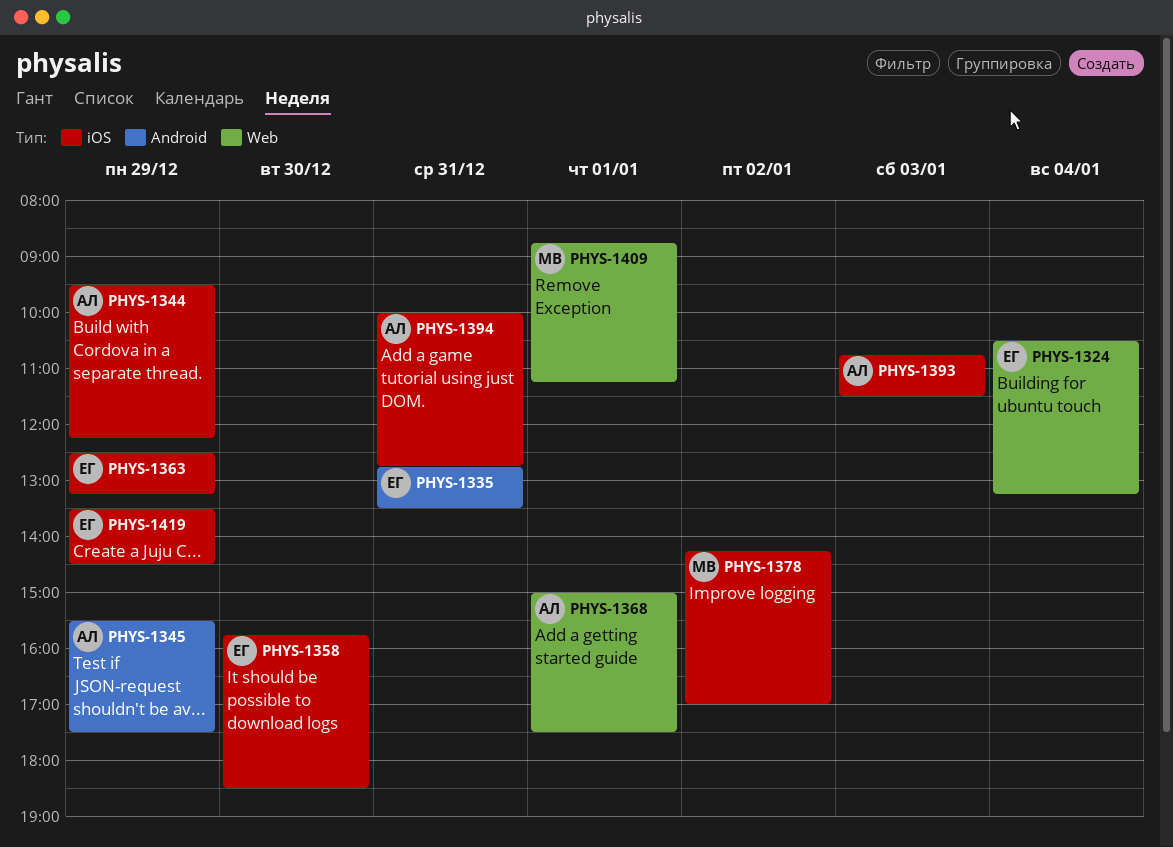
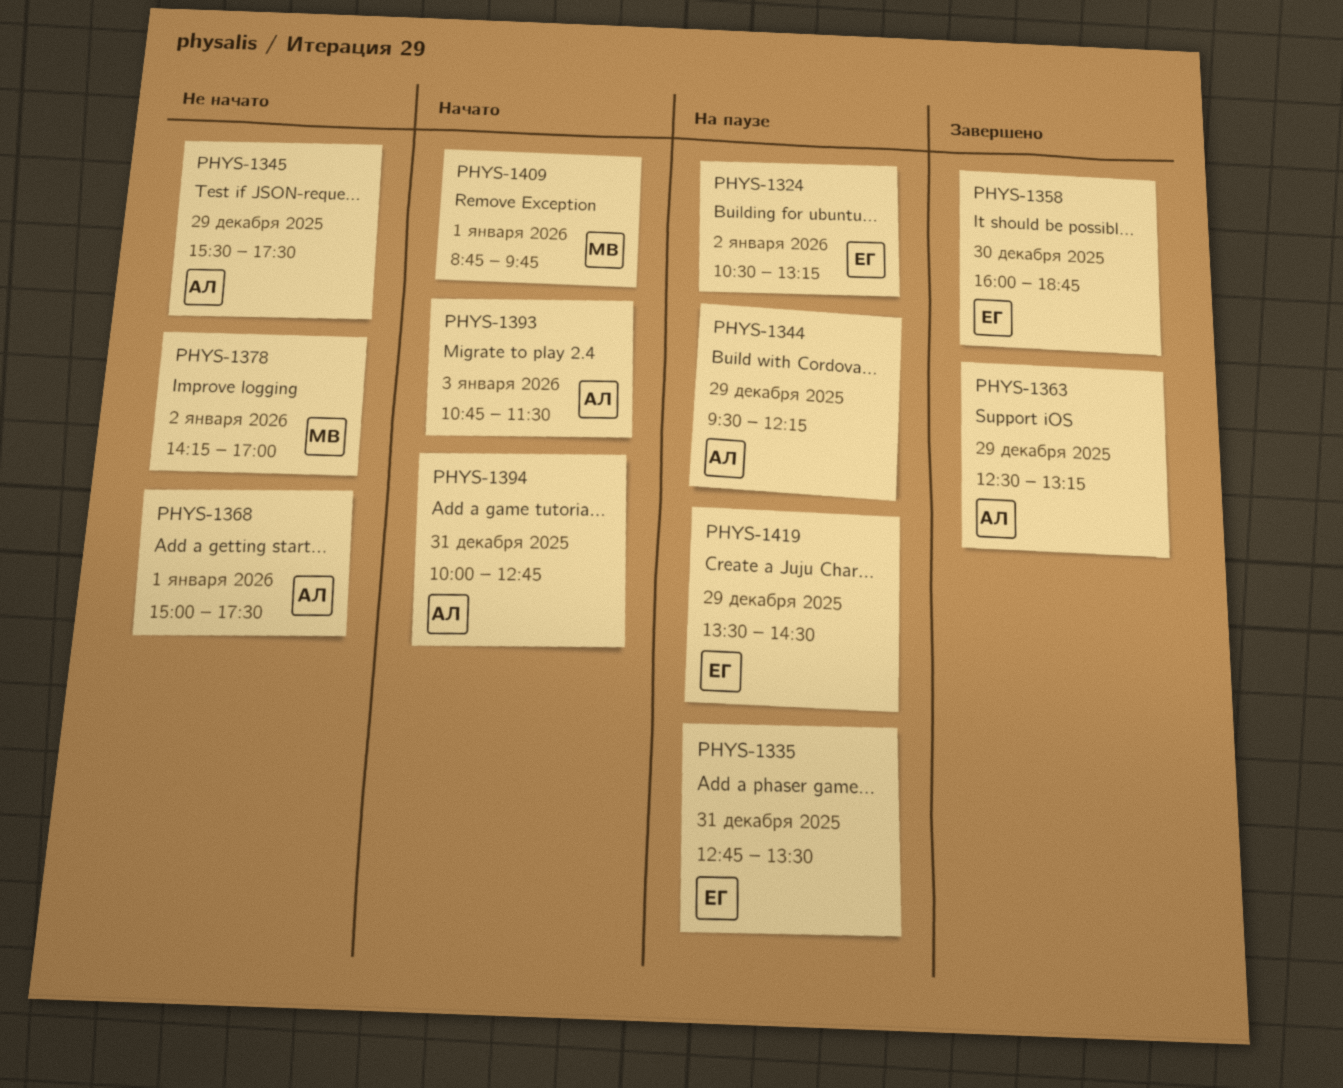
PHYS-1324, day: Jan 4 -> Jan 2
PHYS-1358, begins: 15:45 -> 16:00
PHYS-1358, ends: 18:30 -> 18:45
PHYS-1363, owner: ЕГ -> АЛ
PHYS-1409, ends: 11:15 -> 09:45

